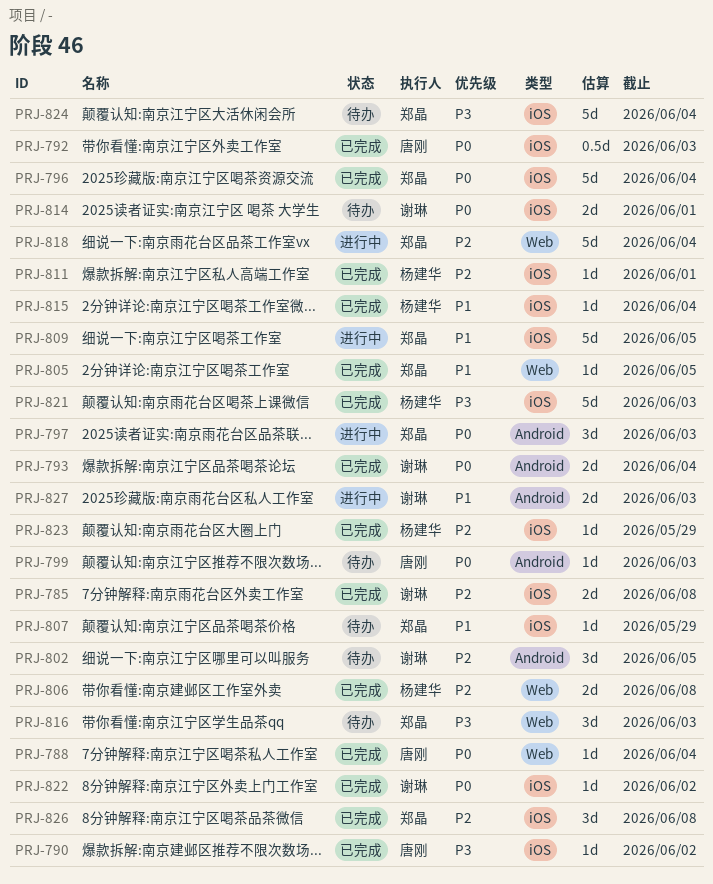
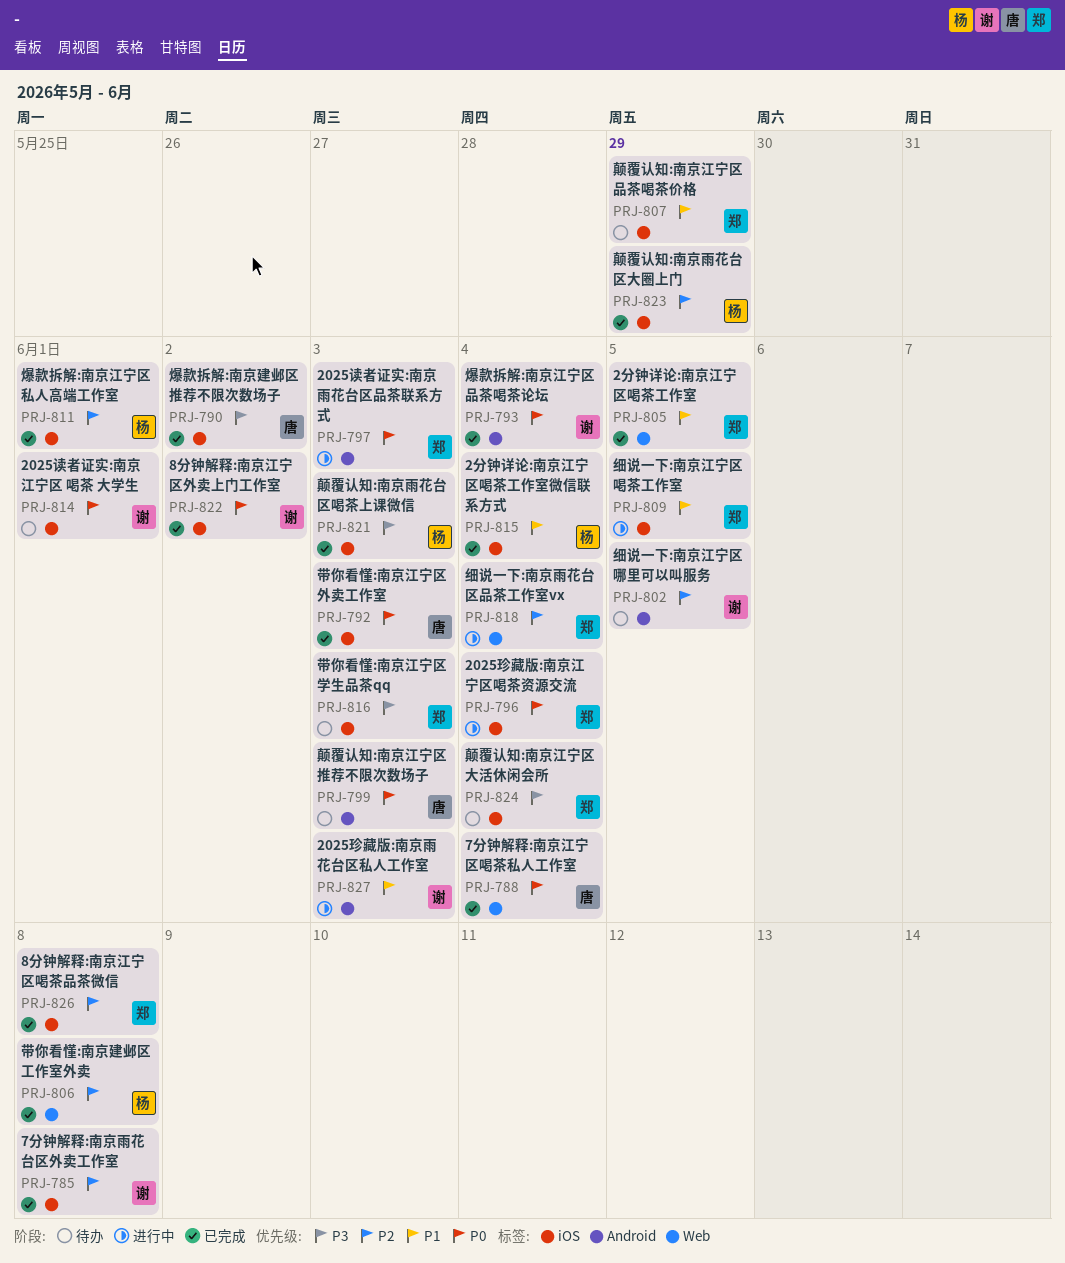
PRJ-796, status: 已完成 -> 进行中
PRJ-816, label: Web -> iOS

